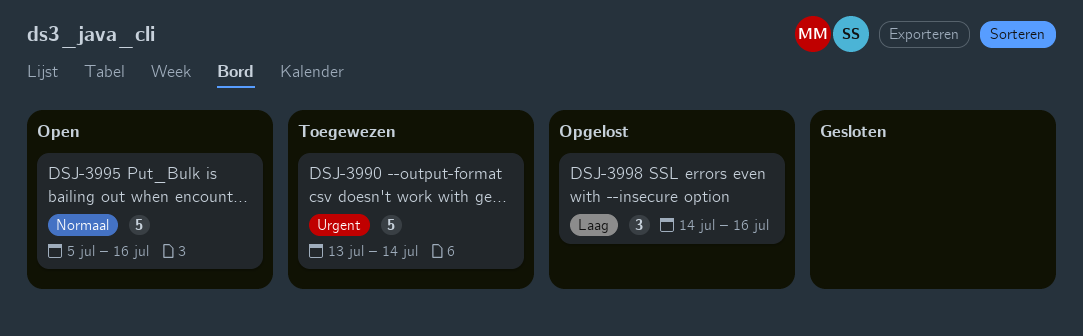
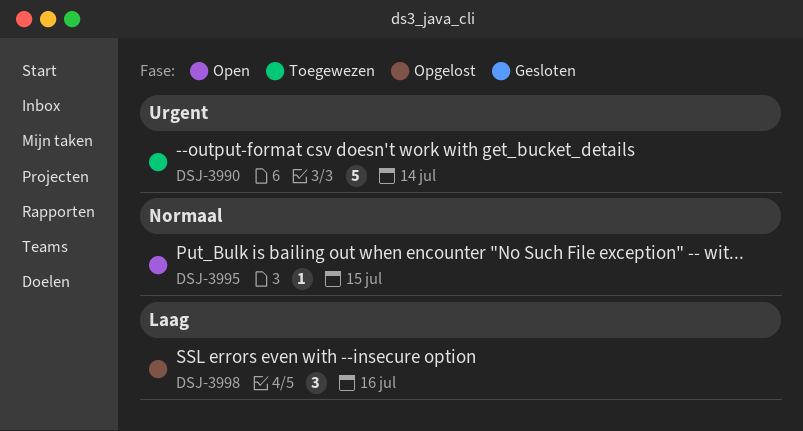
DSJ-3995, estimate: 5 -> 1
DSJ-3995, due: Jul 16 -> Jul 15

